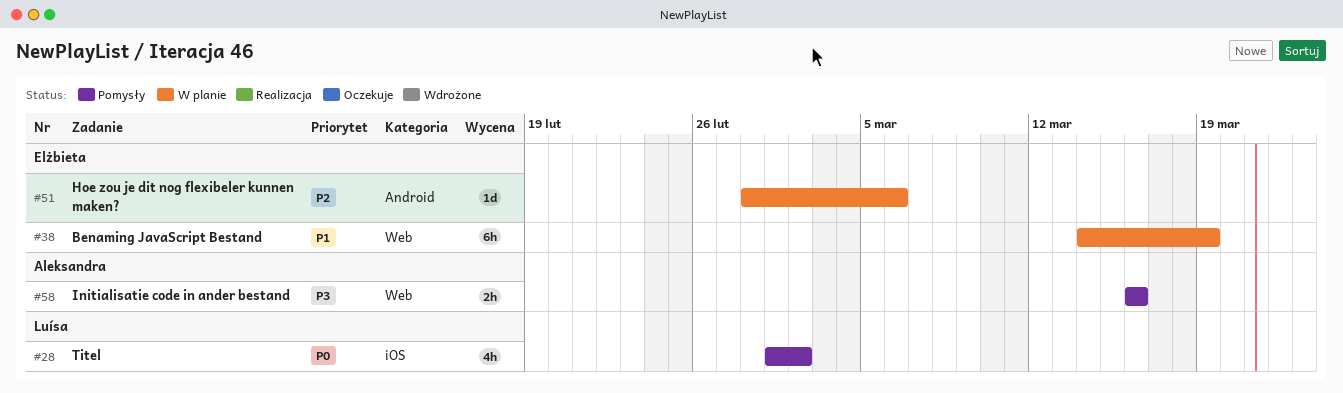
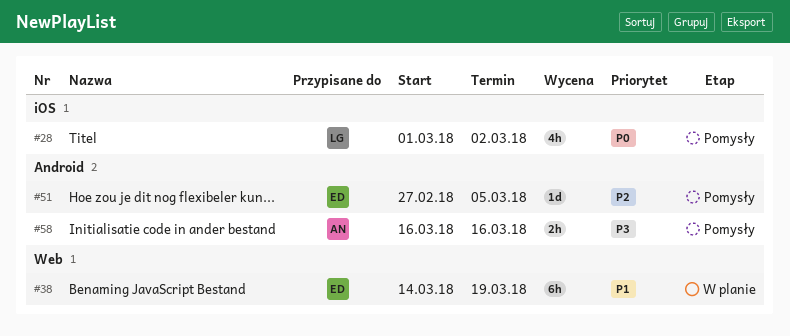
#51, status: W planie -> Pomysły
#51, start: Feb 28 -> Feb 27
#51, due: Mar 6 -> Mar 5
#58, label: Web -> Android

